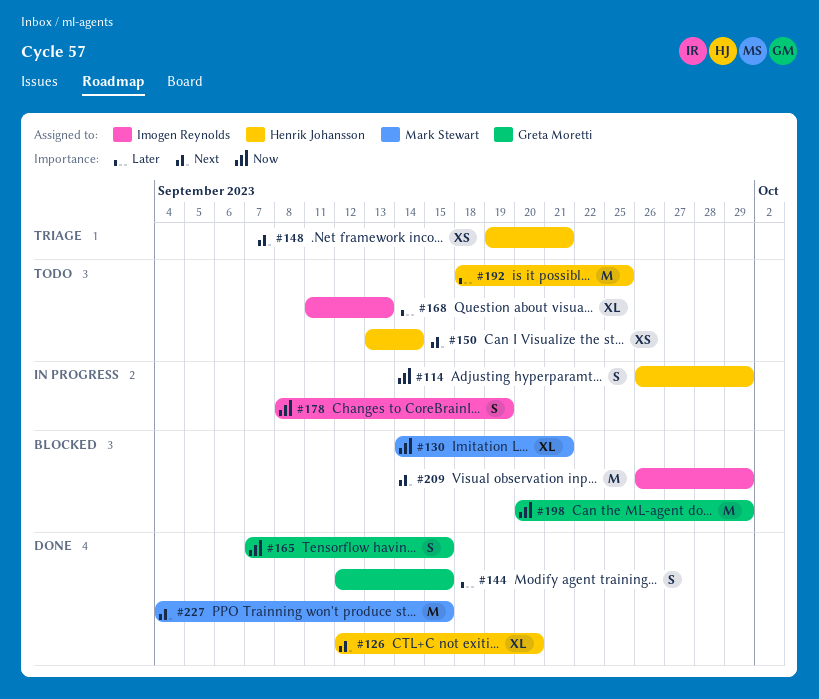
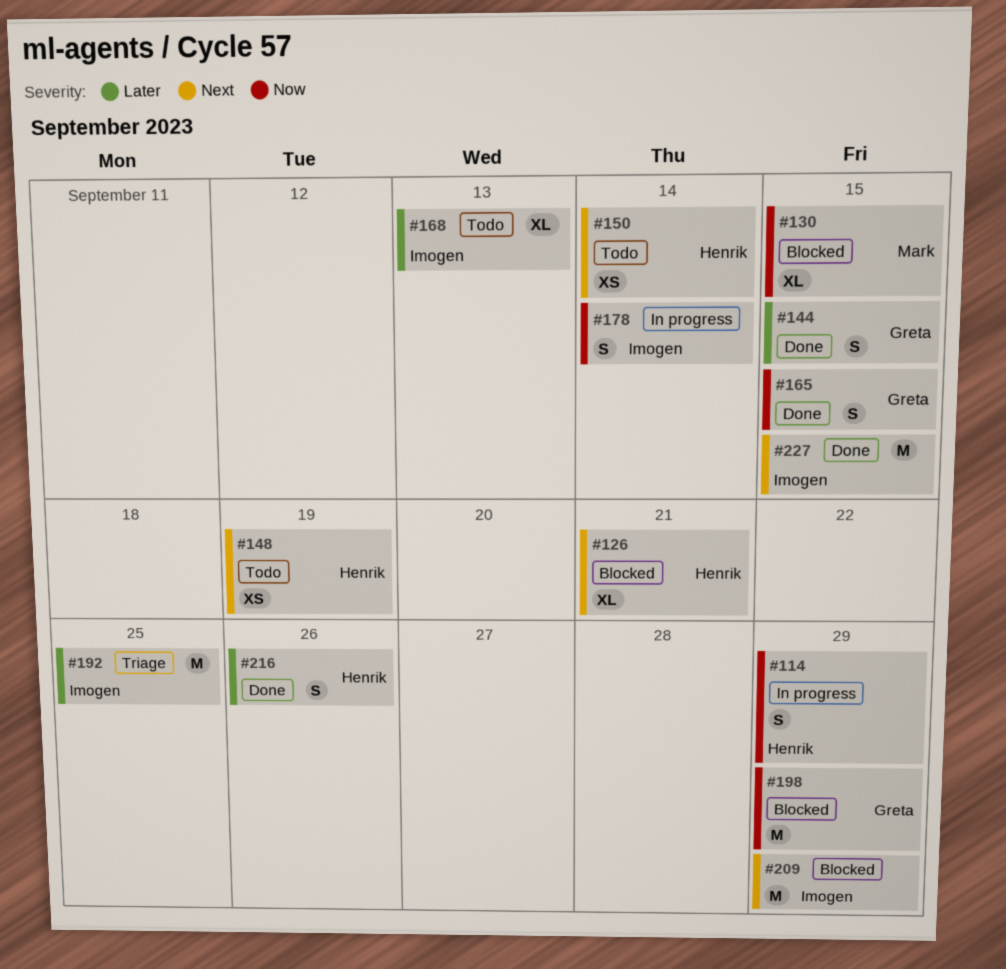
#126, status: Done -> Blocked
#126, due: Sep 20 -> Sep 21
#130, due: Sep 21 -> Sep 15
#148, status: Triage -> Todo
#148, due: Sep 21 -> Sep 19
#178, due: Sep 19 -> Sep 14
#192, status: Todo -> Triage
#192, owner: Henrik Johansson -> Imogen Reynolds
#216: none -> present
#227, owner: Mark Stewart -> Imogen Reynolds

